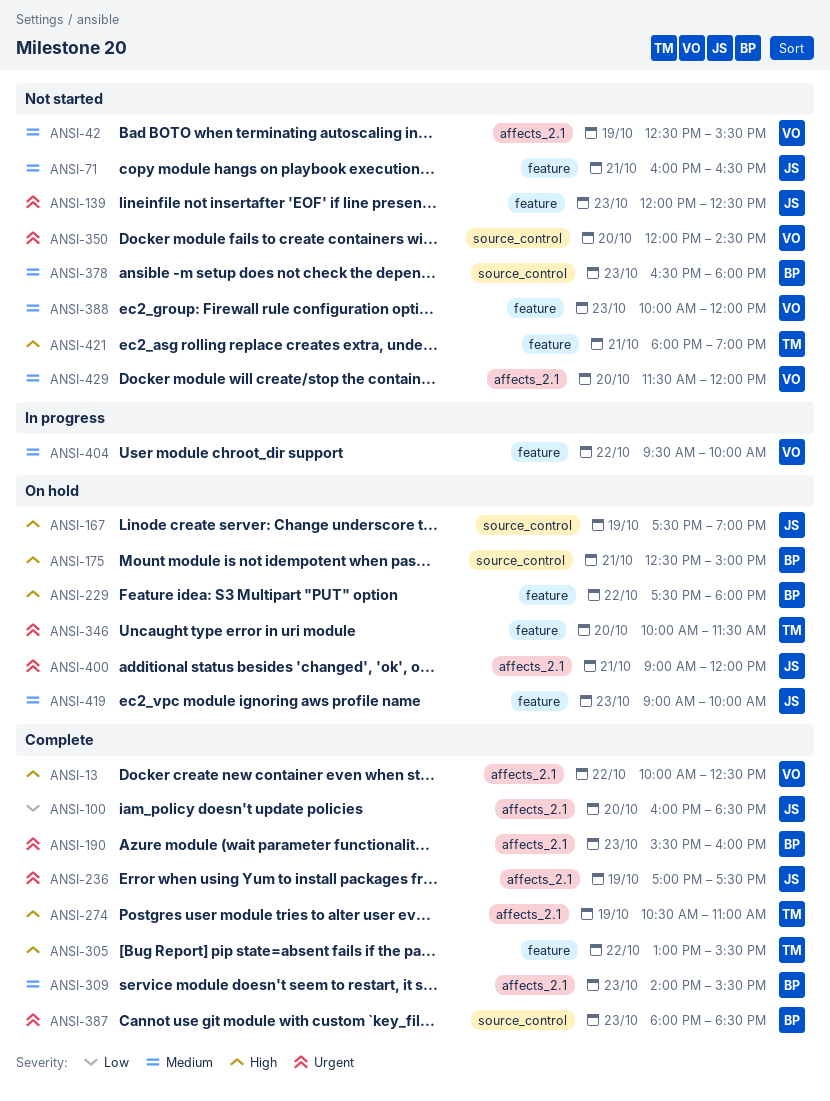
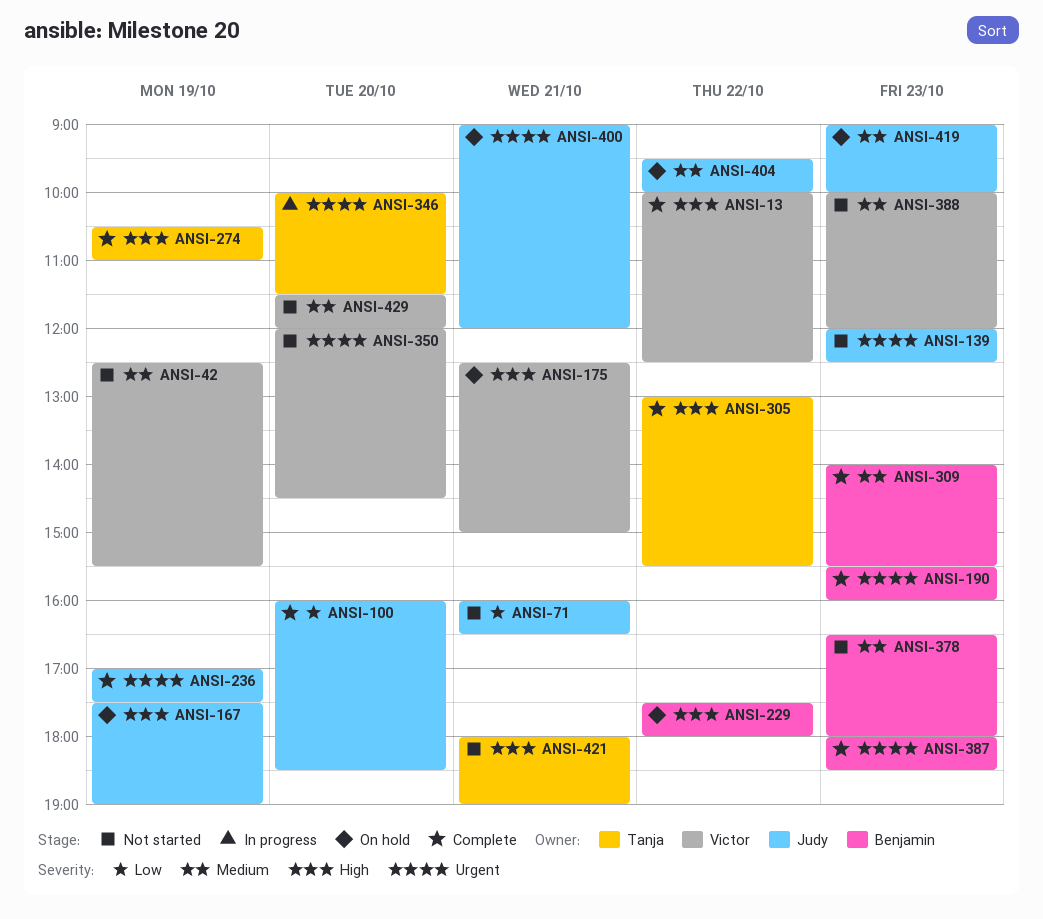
ANSI-71, priority: Medium -> Low
ANSI-175, owner: Benjamin -> Victor
ANSI-346, status: On hold -> In progress
ANSI-404, status: In progress -> On hold
ANSI-404, owner: Victor -> Judy

